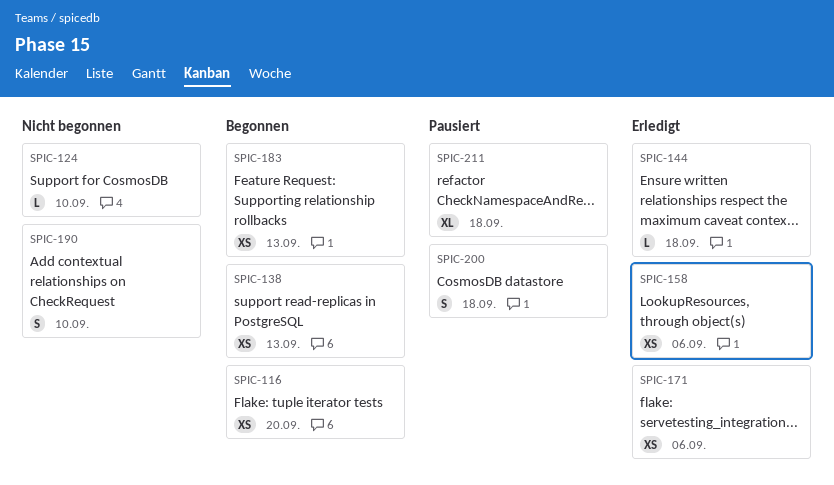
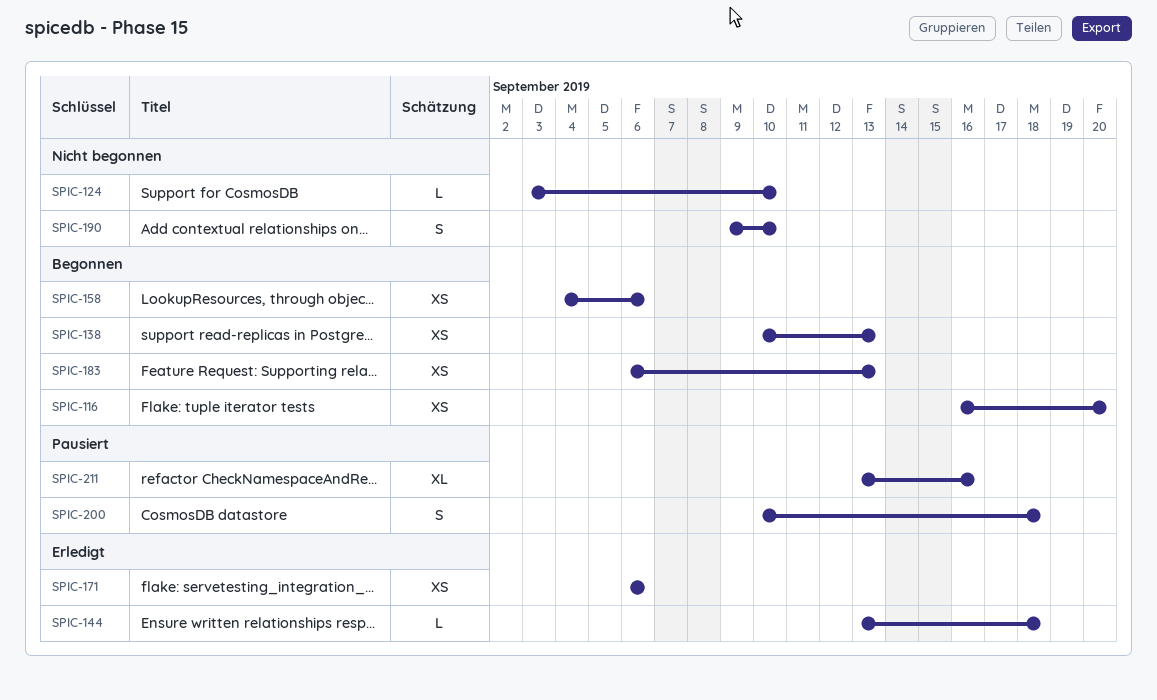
SPIC-158, status: Erledigt -> Begonnen
SPIC-211, due: Sep 18 -> Sep 16

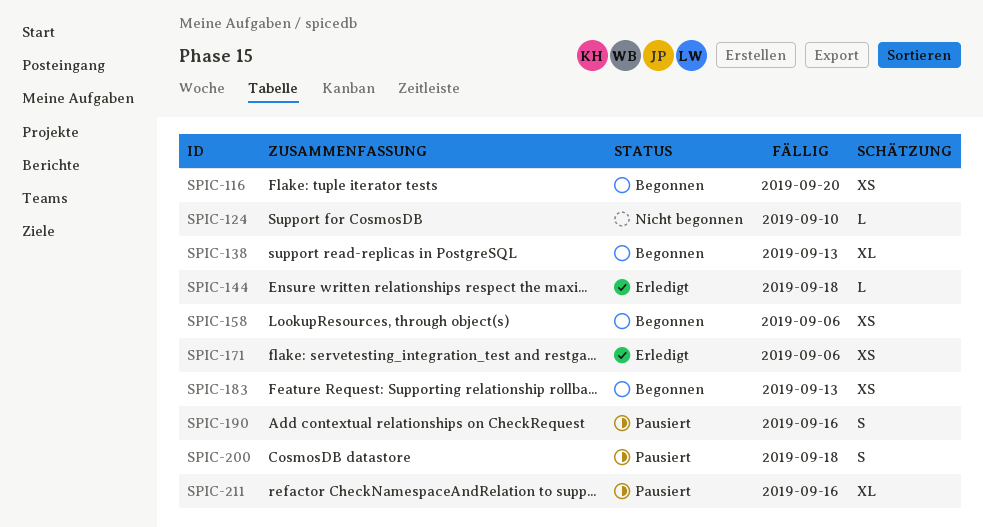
SPIC-138, estimate: XS -> XL
SPIC-190, status: Nicht begonnen -> Pausiert
SPIC-190, due: Sep 10 -> Sep 16

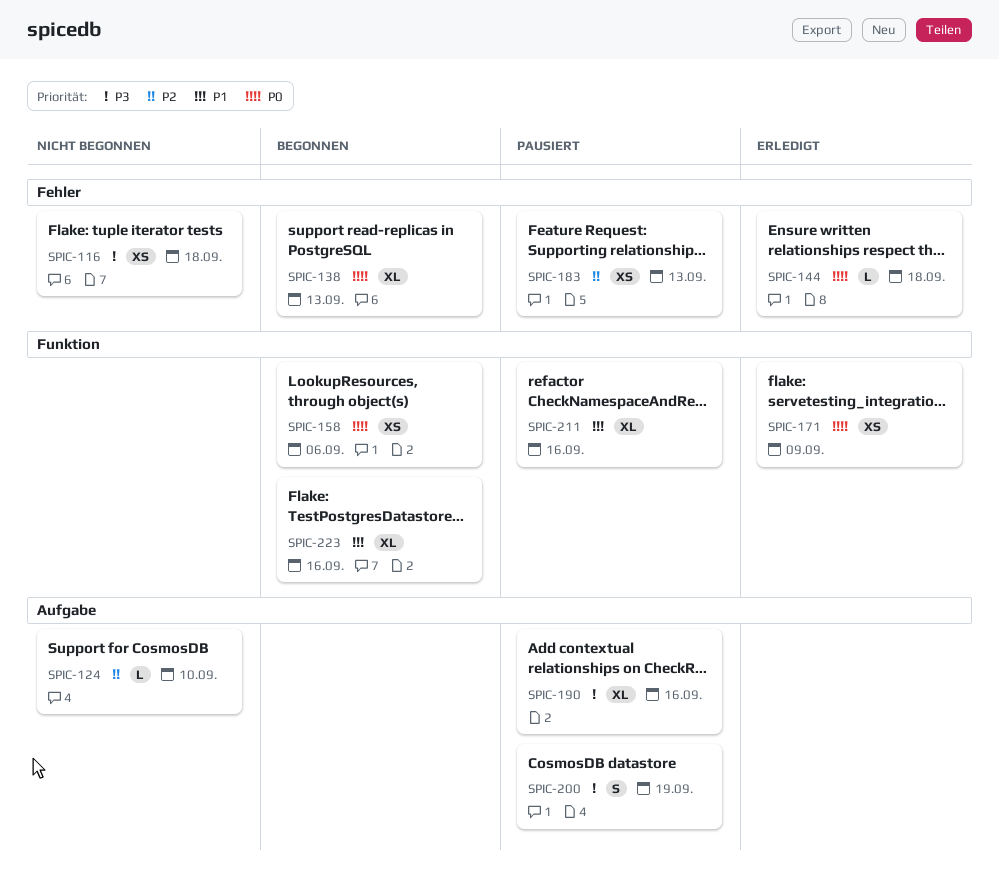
SPIC-116, status: Begonnen -> Nicht begonnen
SPIC-116, due: Sep 20 -> Sep 18
SPIC-171, due: Sep 6 -> Sep 9
SPIC-183, status: Begonnen -> Pausiert
SPIC-190, estimate: S -> XL
SPIC-200, due: Sep 18 -> Sep 19
SPIC-223: none -> present

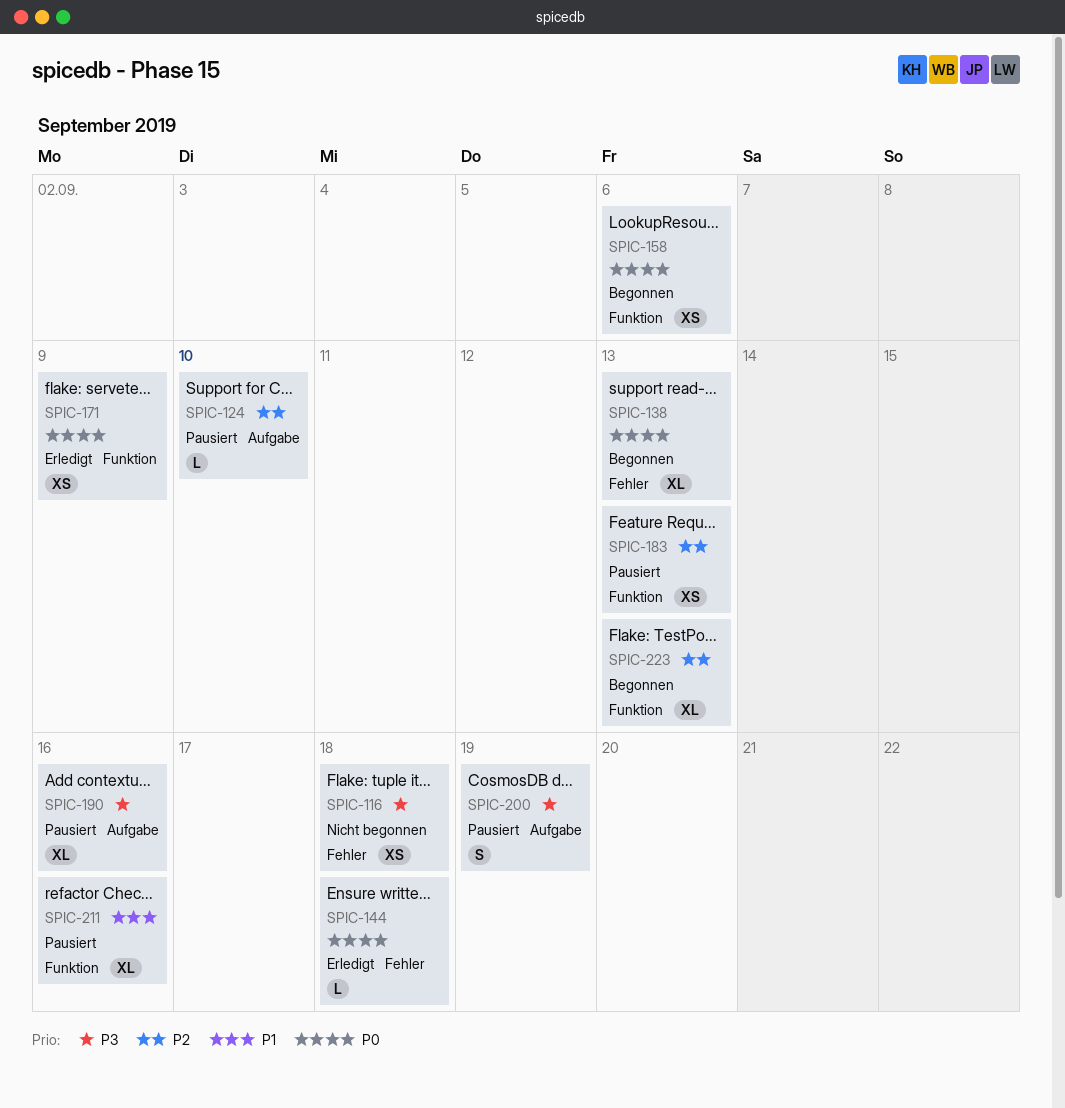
SPIC-124, status: Nicht begonnen -> Pausiert
SPIC-183, label: Fehler -> Funktion
SPIC-223, priority: P1 -> P2
SPIC-223, due: Sep 16 -> Sep 13

